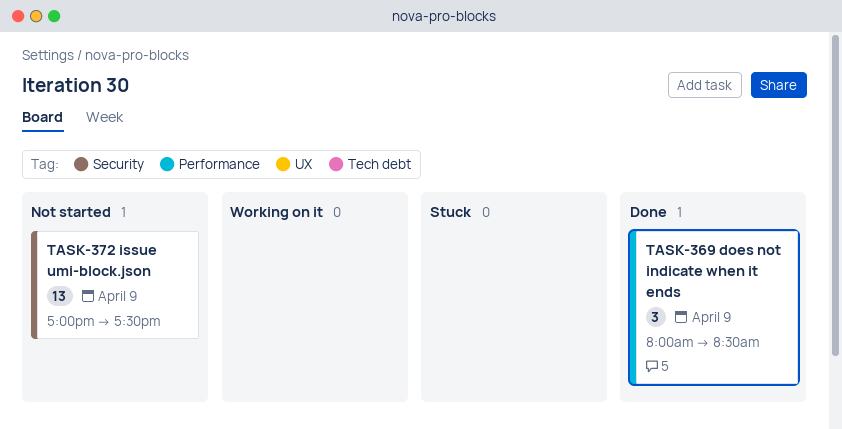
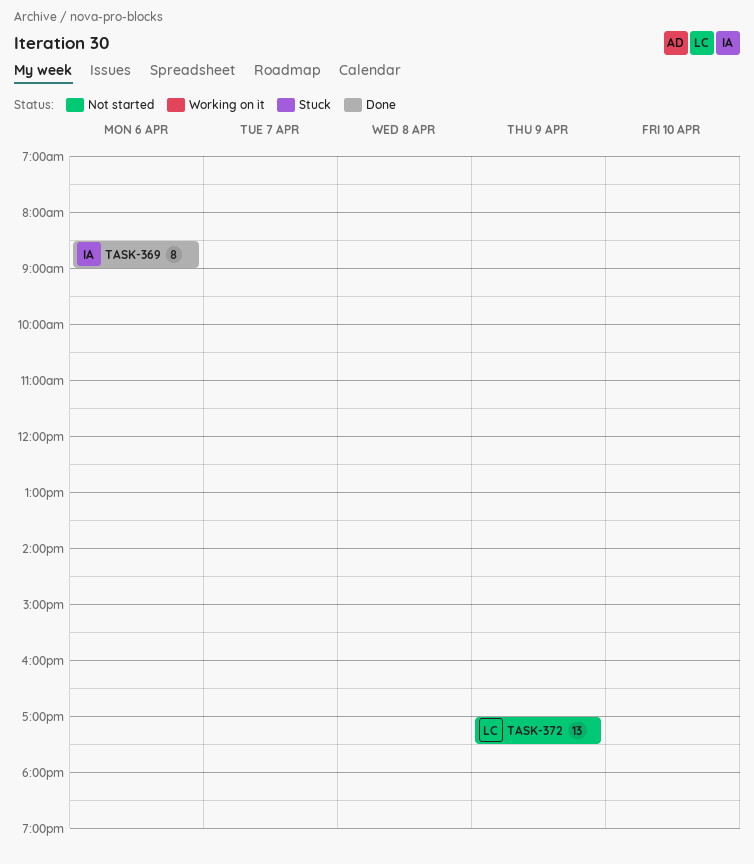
TASK-369, estimate: 3 -> 8
TASK-369, day: Apr 9 -> Apr 6
TASK-369, begins: 08:00 -> 08:30
TASK-369, ends: 08:30 -> 09:00

